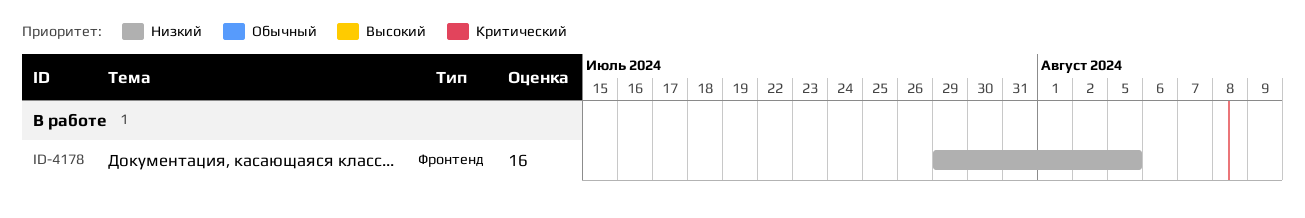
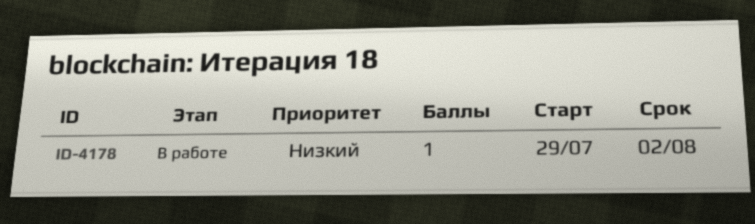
ID-4178, estimate: 16 -> 1
ID-4178, due: Aug 5 -> Aug 2

